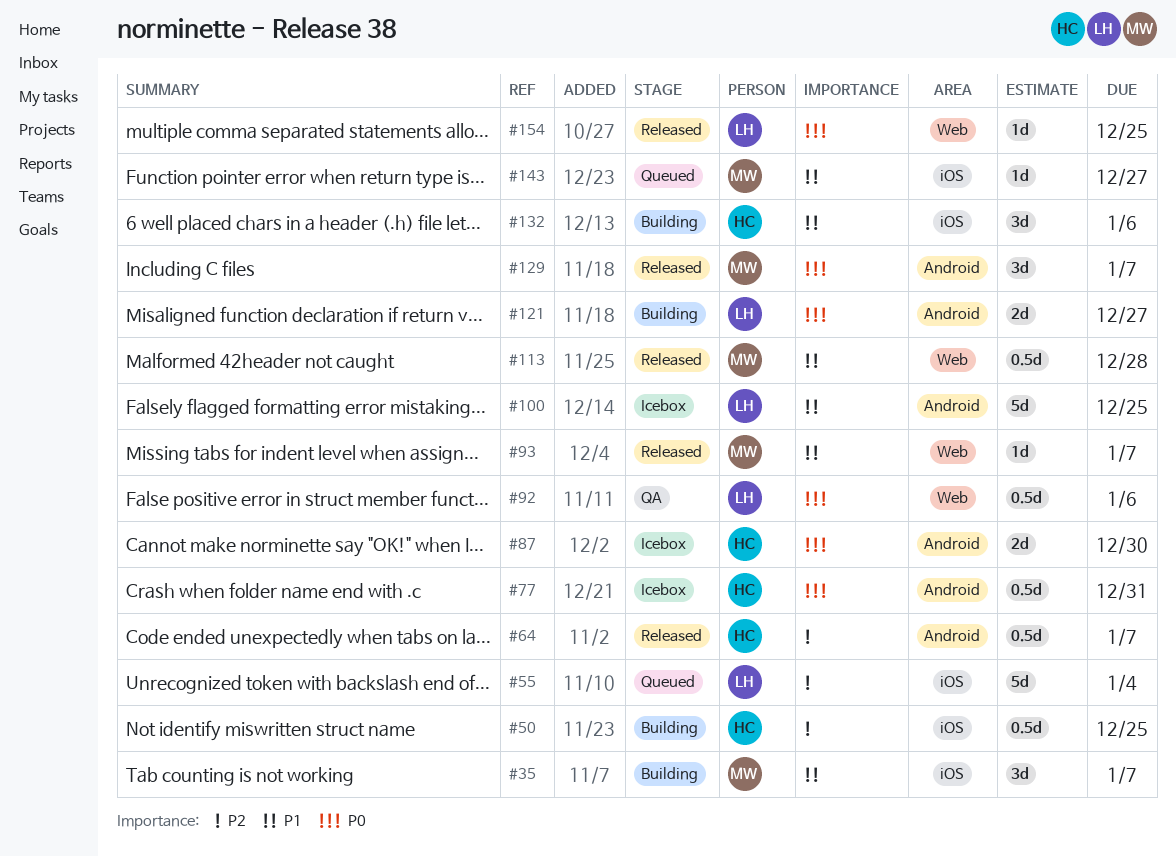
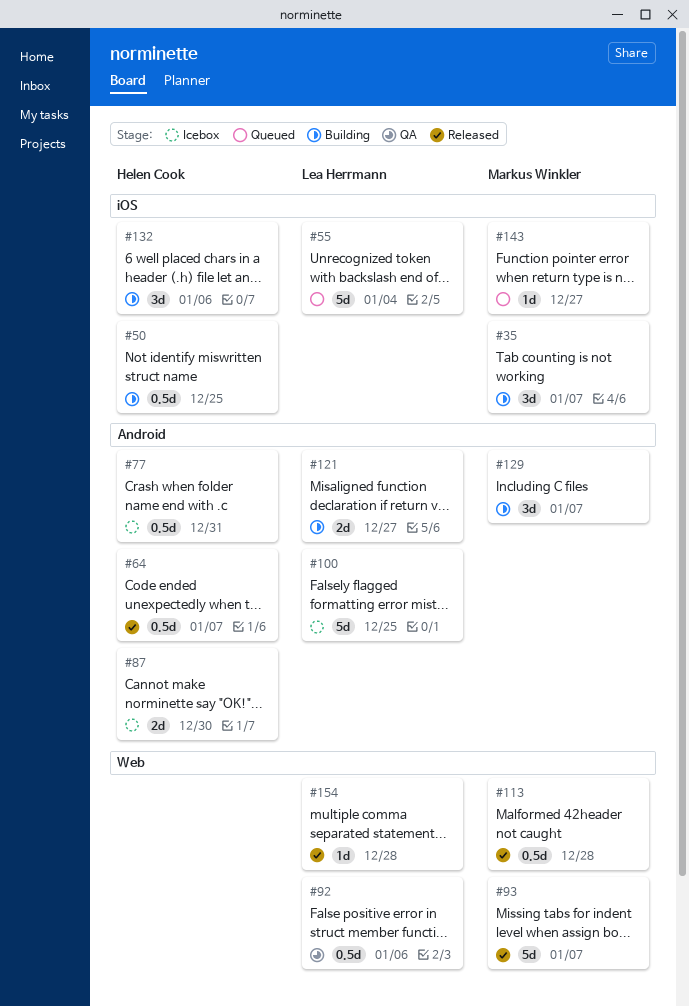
#93, estimate: 1d -> 5d
#129, status: Released -> Building
#154, due: Dec 25 -> Dec 28

